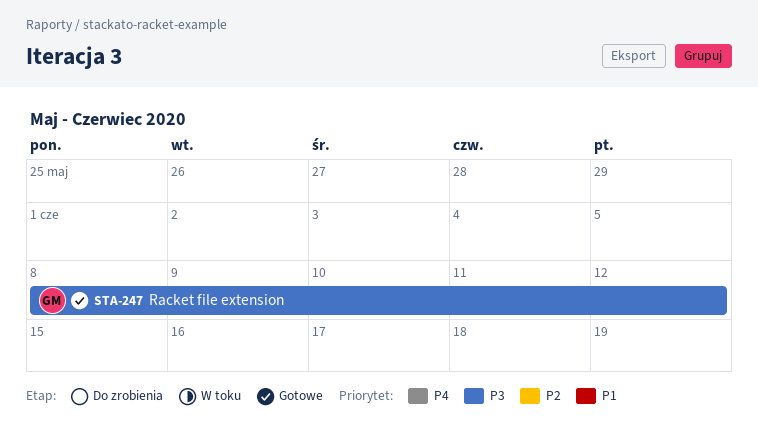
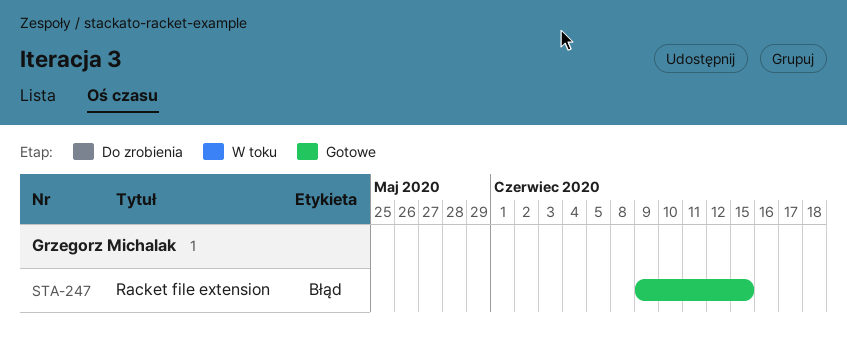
STA-247, start: Jun 8 -> Jun 9
STA-247, due: Jun 12 -> Jun 15

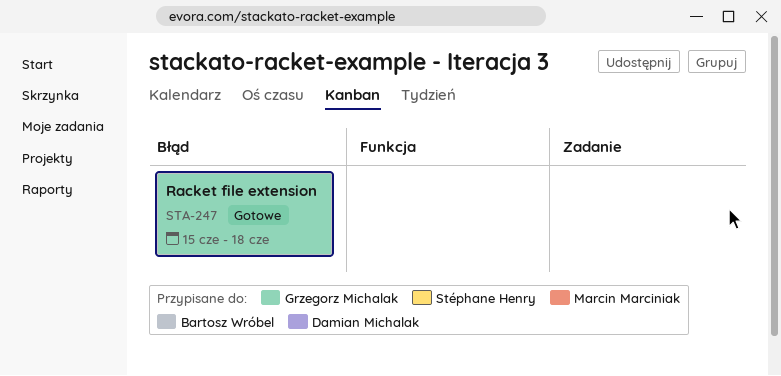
STA-247, start: Jun 9 -> Jun 15
STA-247, due: Jun 15 -> Jun 18

